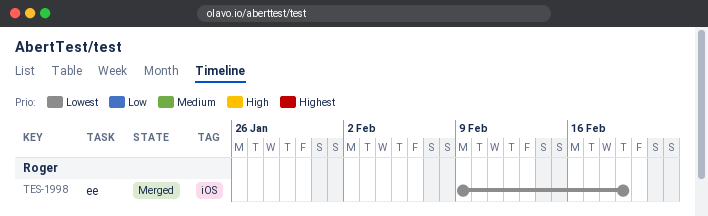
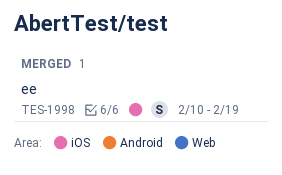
TES-1998, start: Feb 9 -> Feb 10

